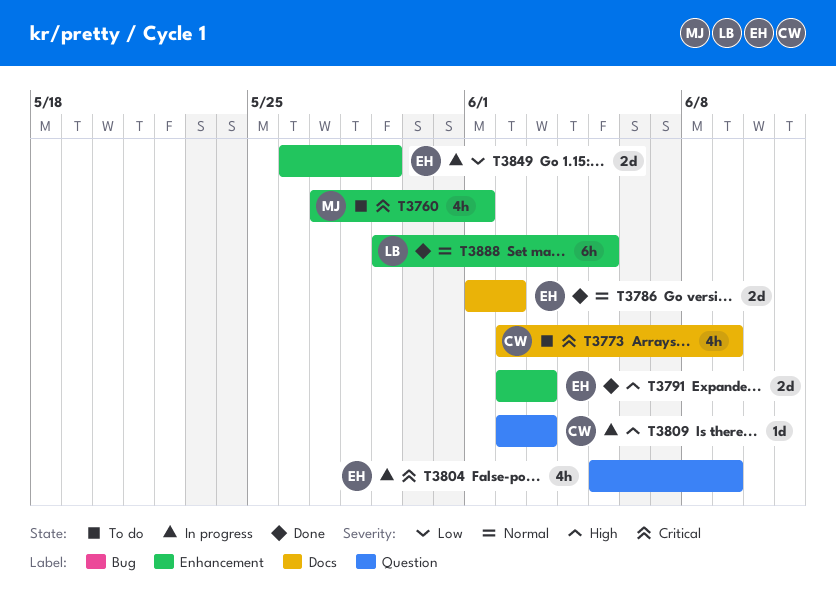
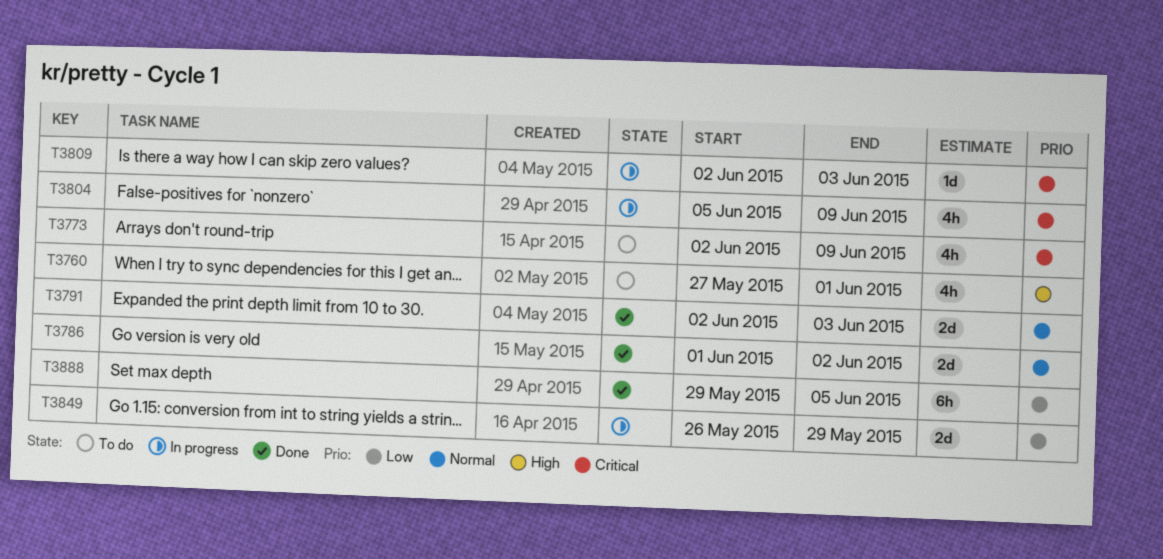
T3760, priority: Critical -> High
T3791, priority: High -> Normal
T3809, priority: High -> Critical
T3888, priority: Normal -> Low

